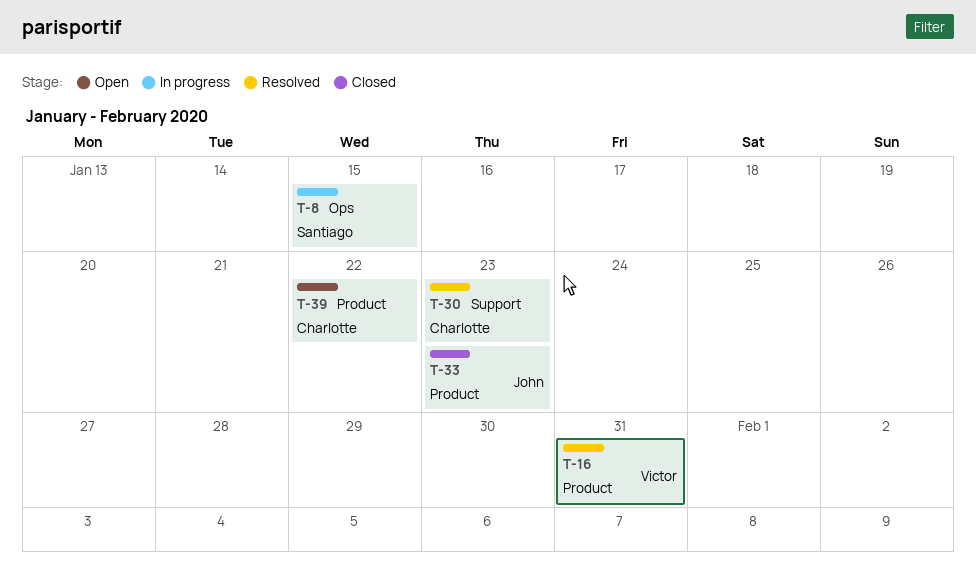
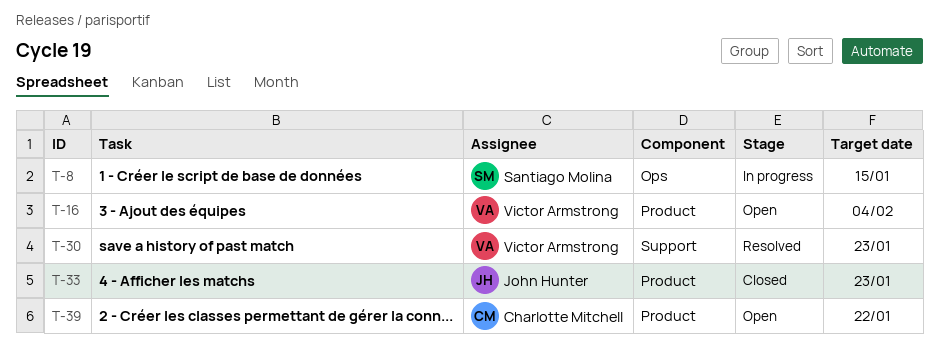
T-16, status: Resolved -> Open
T-16, due: Jan 31 -> Feb 4
T-30, owner: Charlotte Mitchell -> Victor Armstrong

